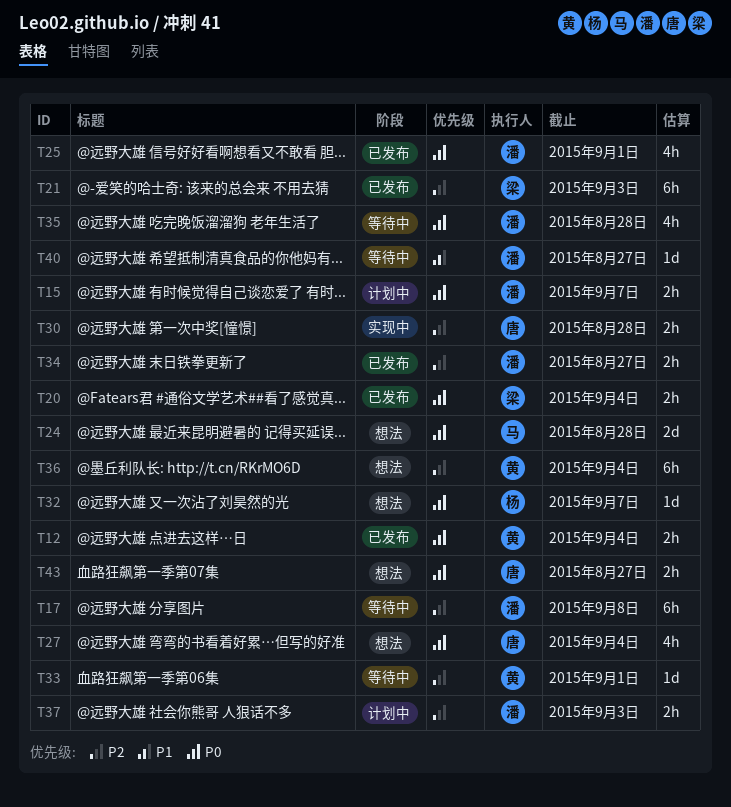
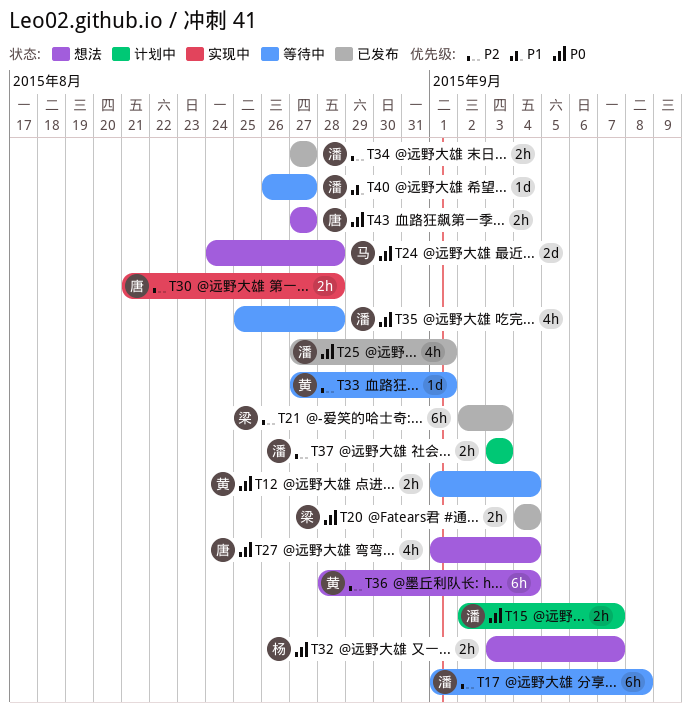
T12, status: 已发布 -> 等待中
T32, estimate: 1d -> 2h

